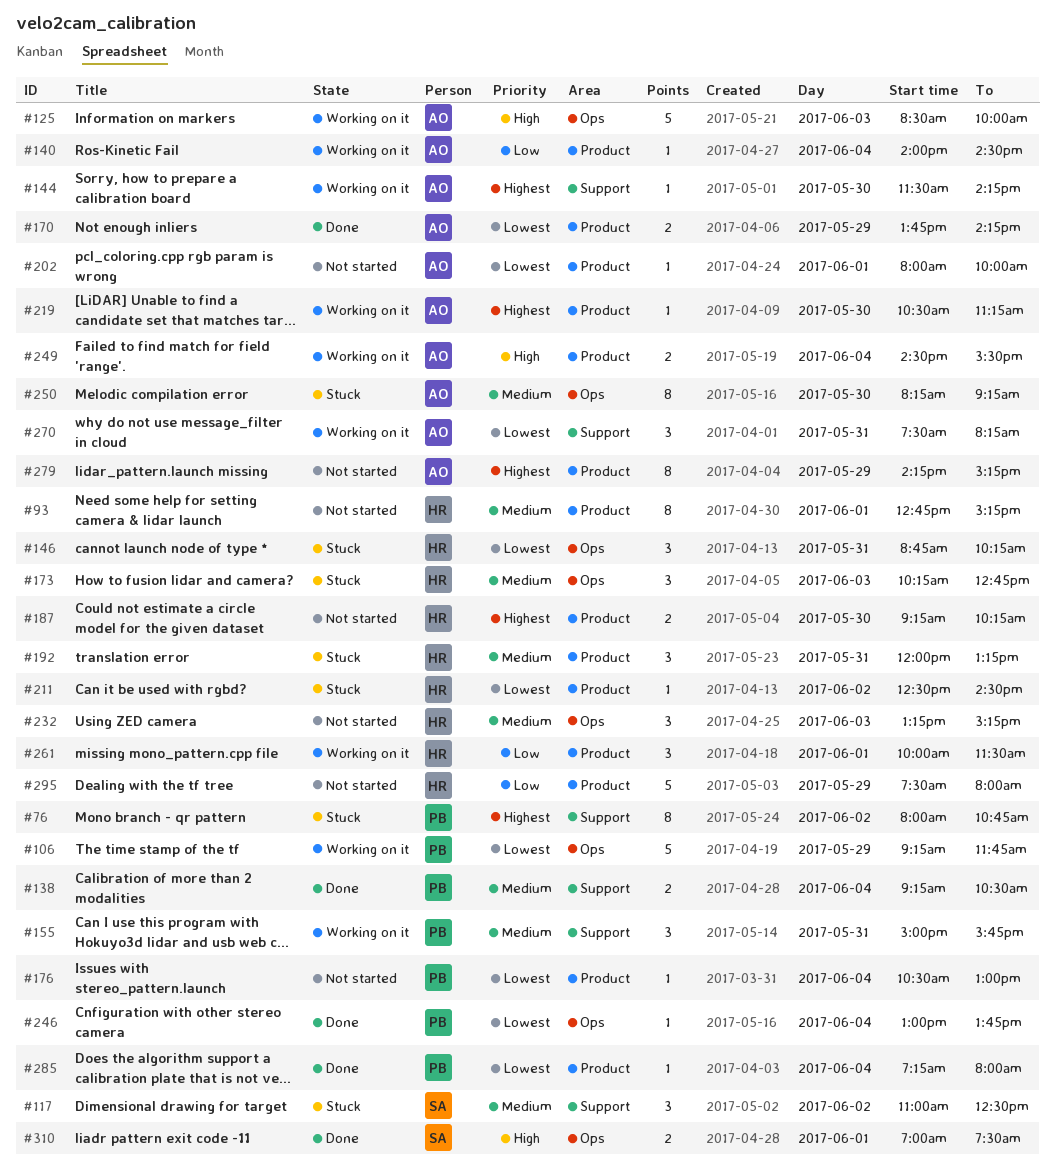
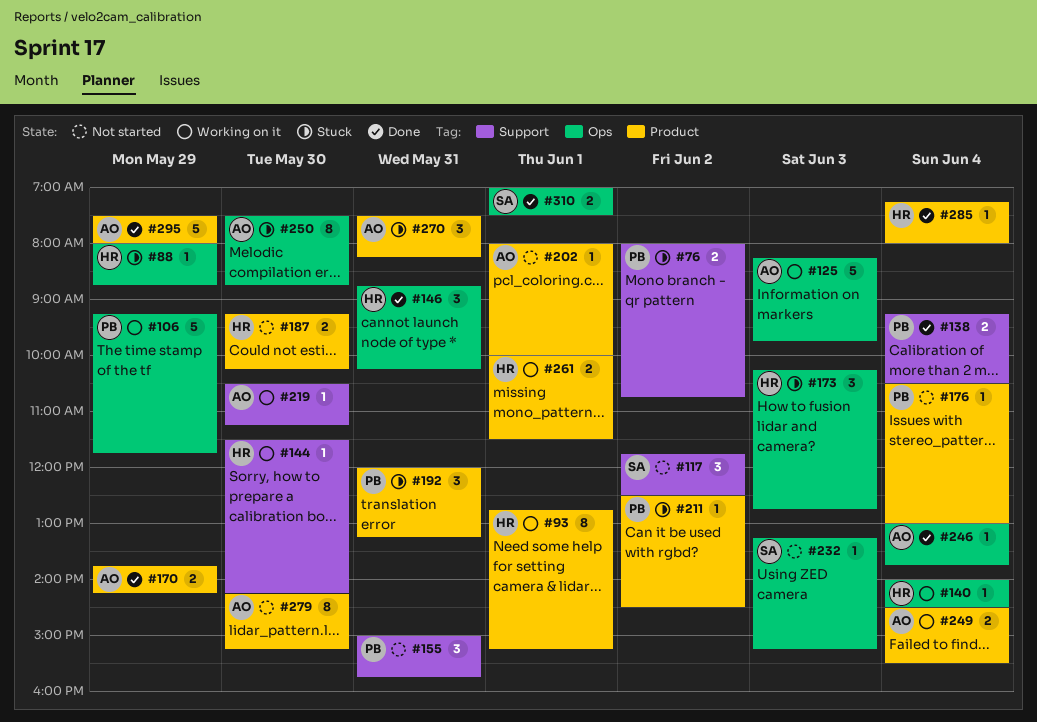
#76, estimate: 8 -> 2
#88: none -> present
#93, status: Not started -> Working on it
#117, status: Stuck -> Not started
#117, begins: 11:00 -> 11:45
#125, begins: 08:30 -> 08:15
#125, ends: 10:00 -> 09:45
#140, owner: AO -> HR
#140, label: Product -> Ops
#144, owner: AO -> HR
#146, status: Stuck -> Done
#155, status: Working on it -> Not started
#192, owner: HR -> PB
#211, owner: HR -> PB
#219, label: Product -> Support
#232, owner: HR -> SA
#232, estimate: 3 -> 1
#246, owner: PB -> AO
#250, begins: 08:15 -> 07:30
#250, ends: 09:15 -> 08:45
#261, estimate: 3 -> 2
#270, status: Working on it -> Stuck
#270, label: Support -> Product
#279, day: May 29 -> May 30
#285, owner: PB -> HR
#295, status: Not started -> Done
#295, owner: HR -> AO

